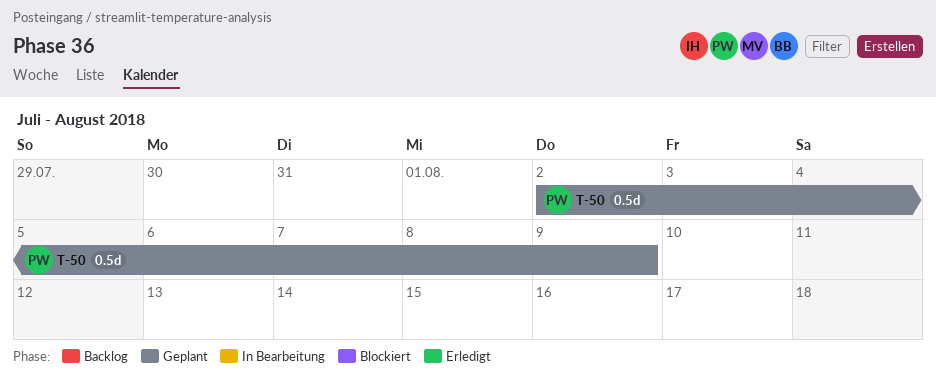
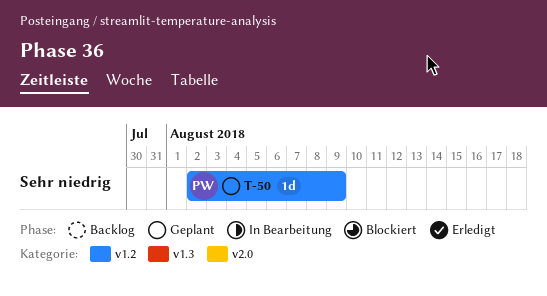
T-50, estimate: 0.5d -> 1d

